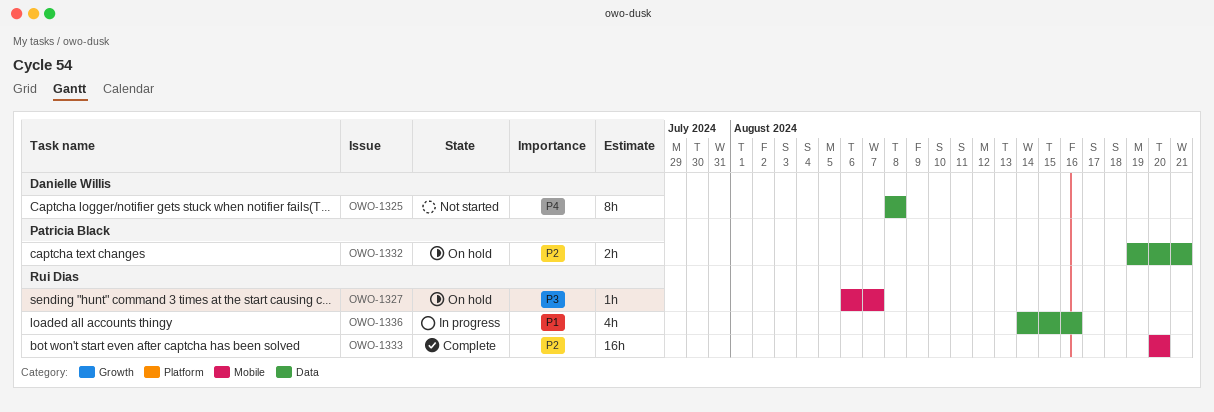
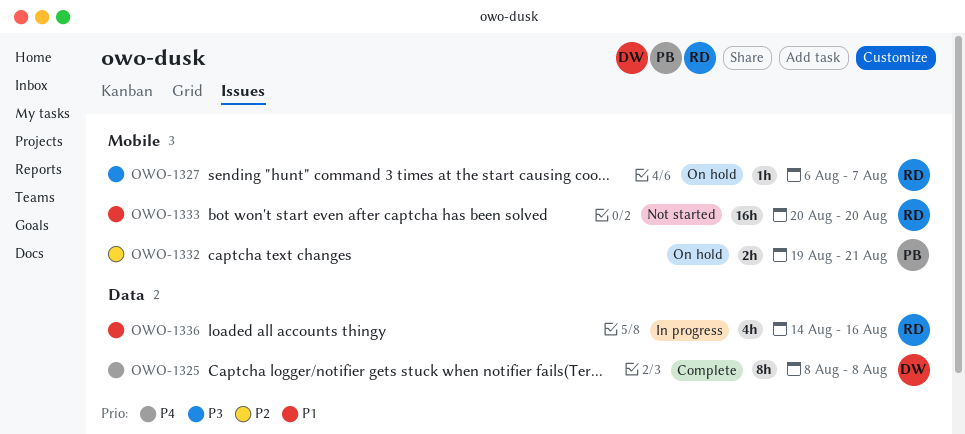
OWO-1325, status: Not started -> Complete
OWO-1332, label: Data -> Mobile
OWO-1333, status: Complete -> Not started
OWO-1333, priority: P2 -> P1

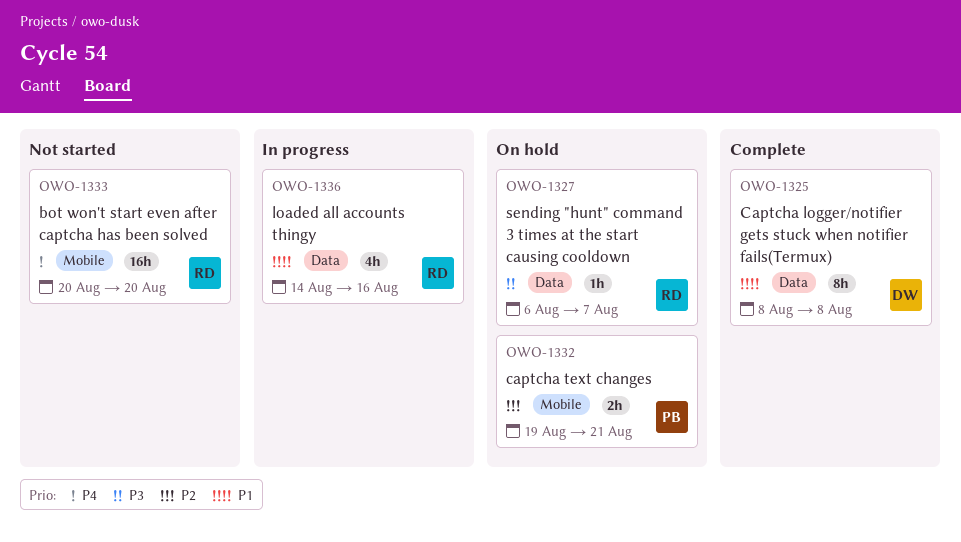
OWO-1325, priority: P4 -> P1
OWO-1327, label: Mobile -> Data
OWO-1333, priority: P1 -> P4

